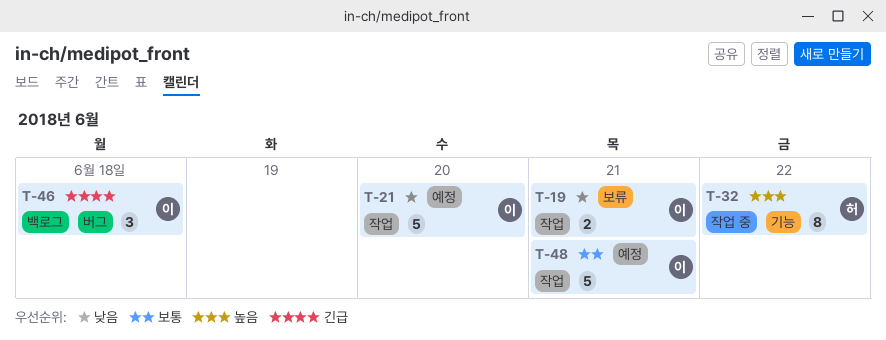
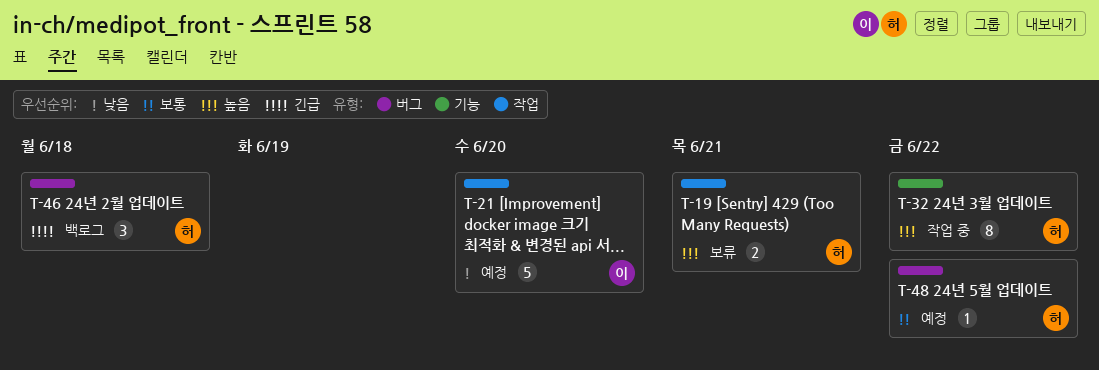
T-19, owner: 이 -> 허
T-19, priority: 낮음 -> 높음
T-46, owner: 이 -> 허
T-48, owner: 이 -> 허
T-48, label: 작업 -> 버그
T-48, estimate: 5 -> 1
T-48, due: Jun 21 -> Jun 22

